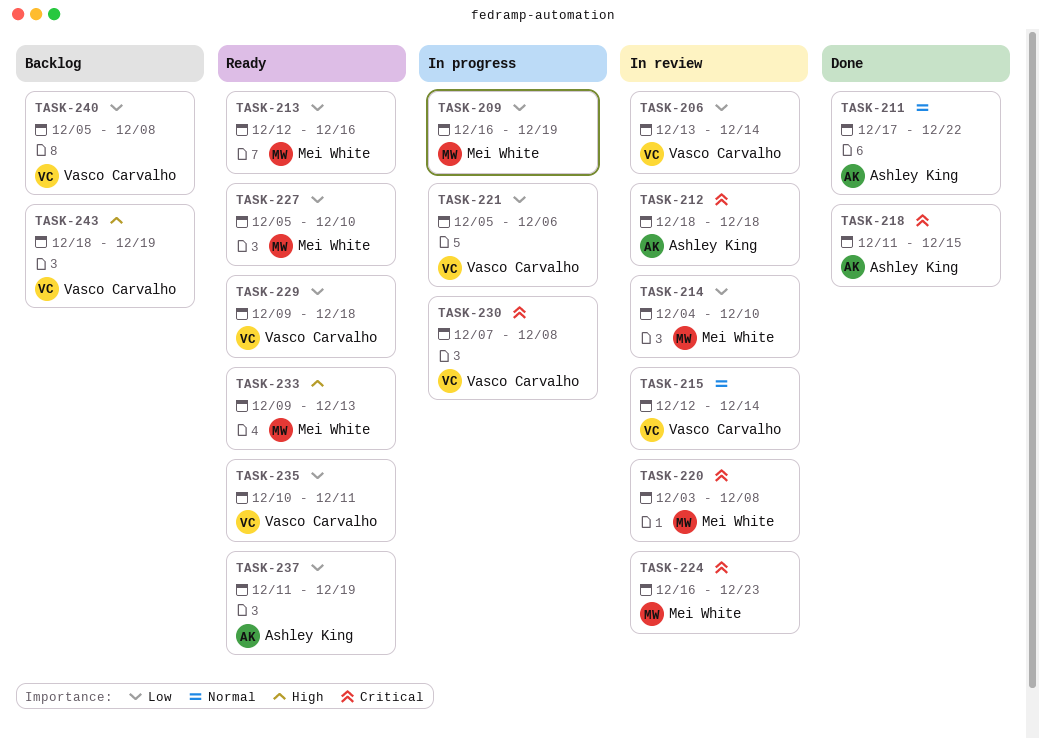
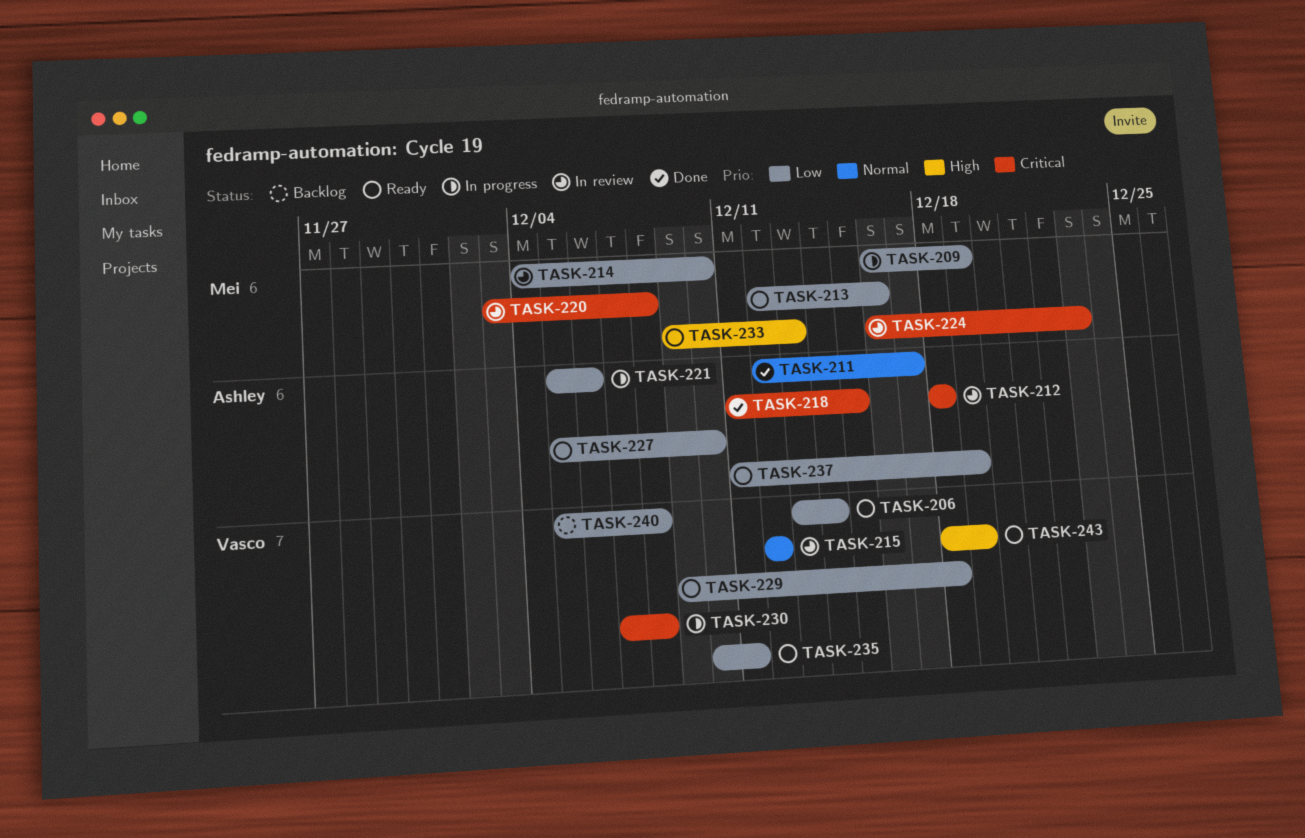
TASK-206, status: In review -> Ready
TASK-211, start: Dec 17 -> Dec 12
TASK-211, due: Dec 22 -> Dec 17
TASK-215, due: Dec 14 -> Dec 12
TASK-221, owner: Vasco Carvalho -> Ashley King
TASK-227, owner: Mei White -> Ashley King
TASK-243, status: Backlog -> Ready

